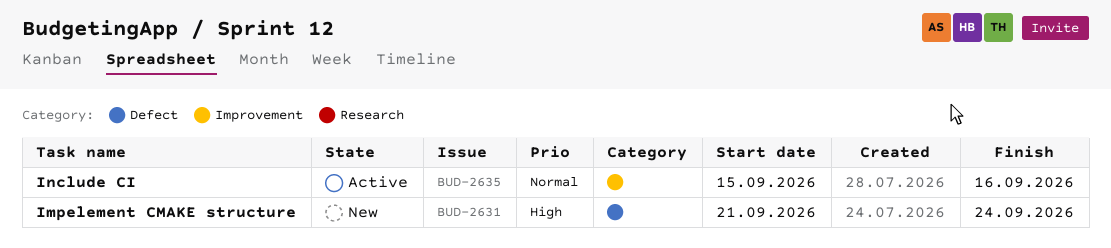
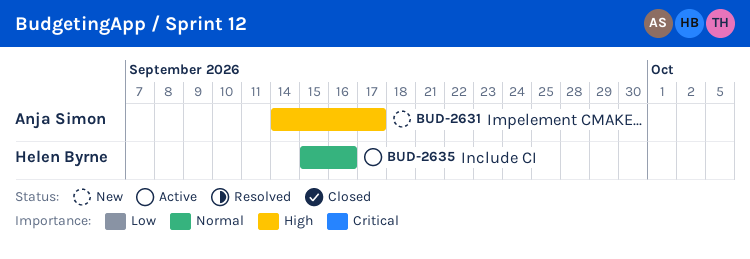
BUD-2631, start: Sep 21 -> Sep 14
BUD-2631, due: Sep 24 -> Sep 17

